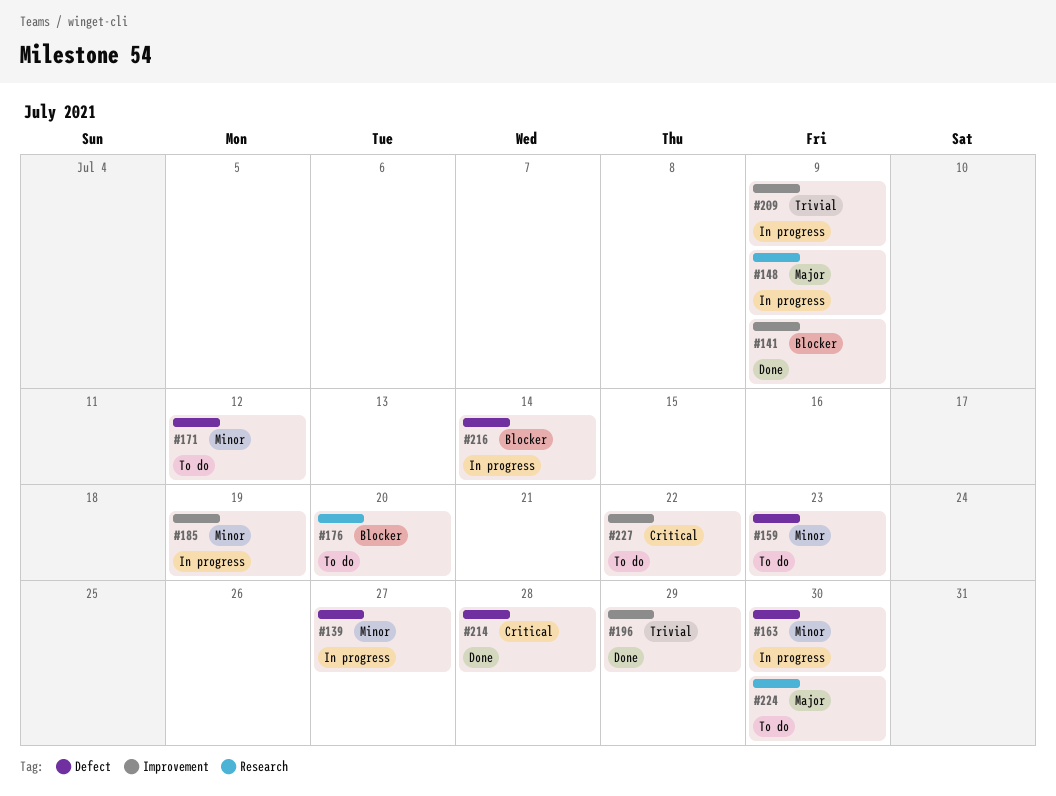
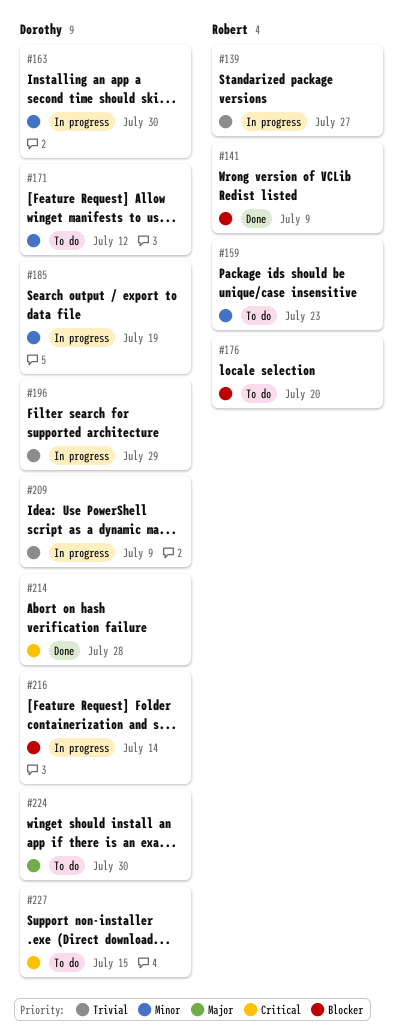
#139, priority: Minor -> Trivial
#148: present -> none
#196, status: Done -> In progress
#227, due: Jul 22 -> Jul 15

